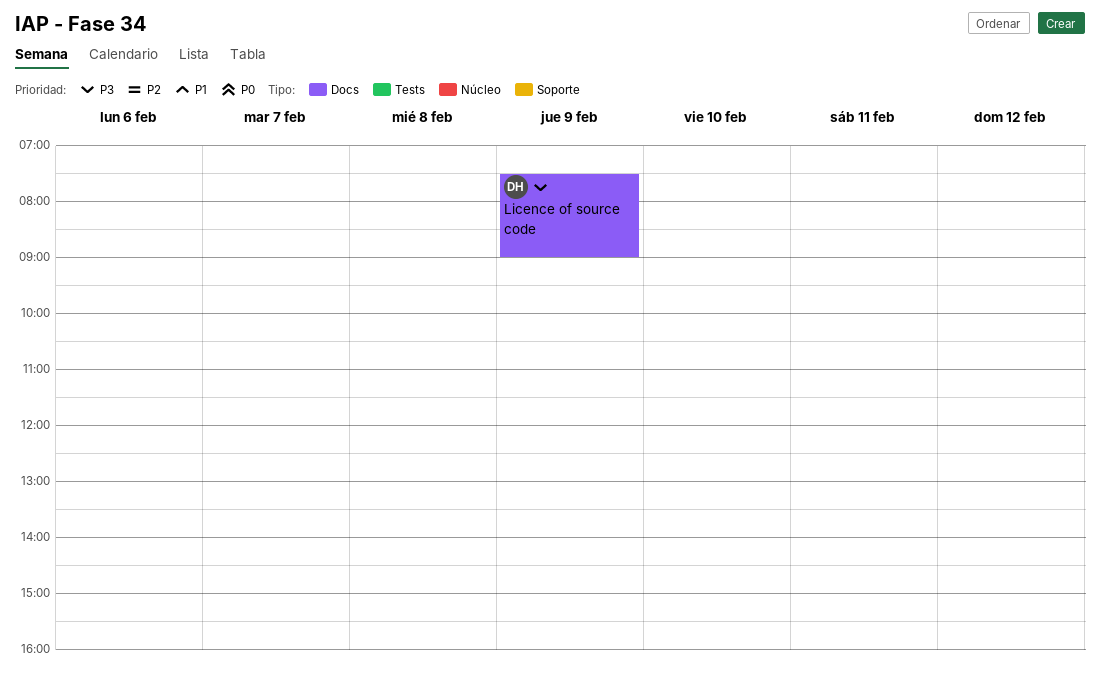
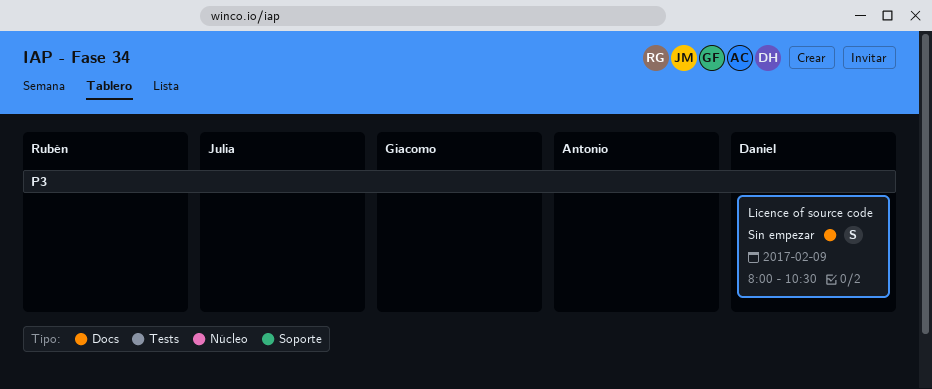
Licence of source code, begins: 07:30 -> 08:00
Licence of source code, ends: 09:00 -> 10:30

